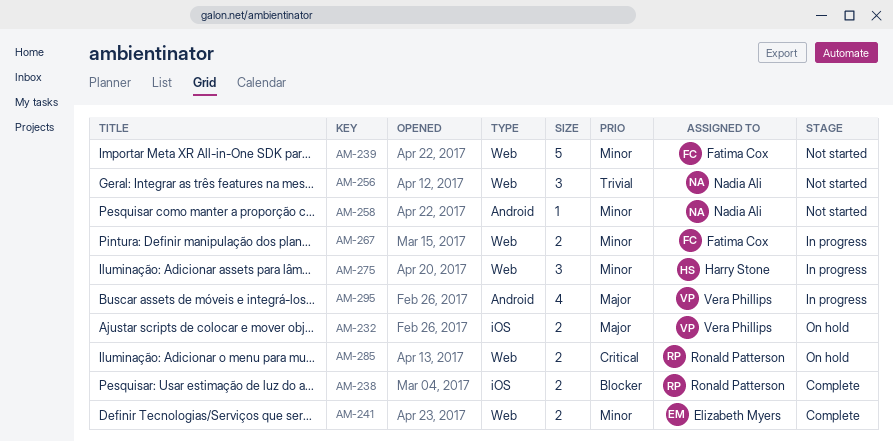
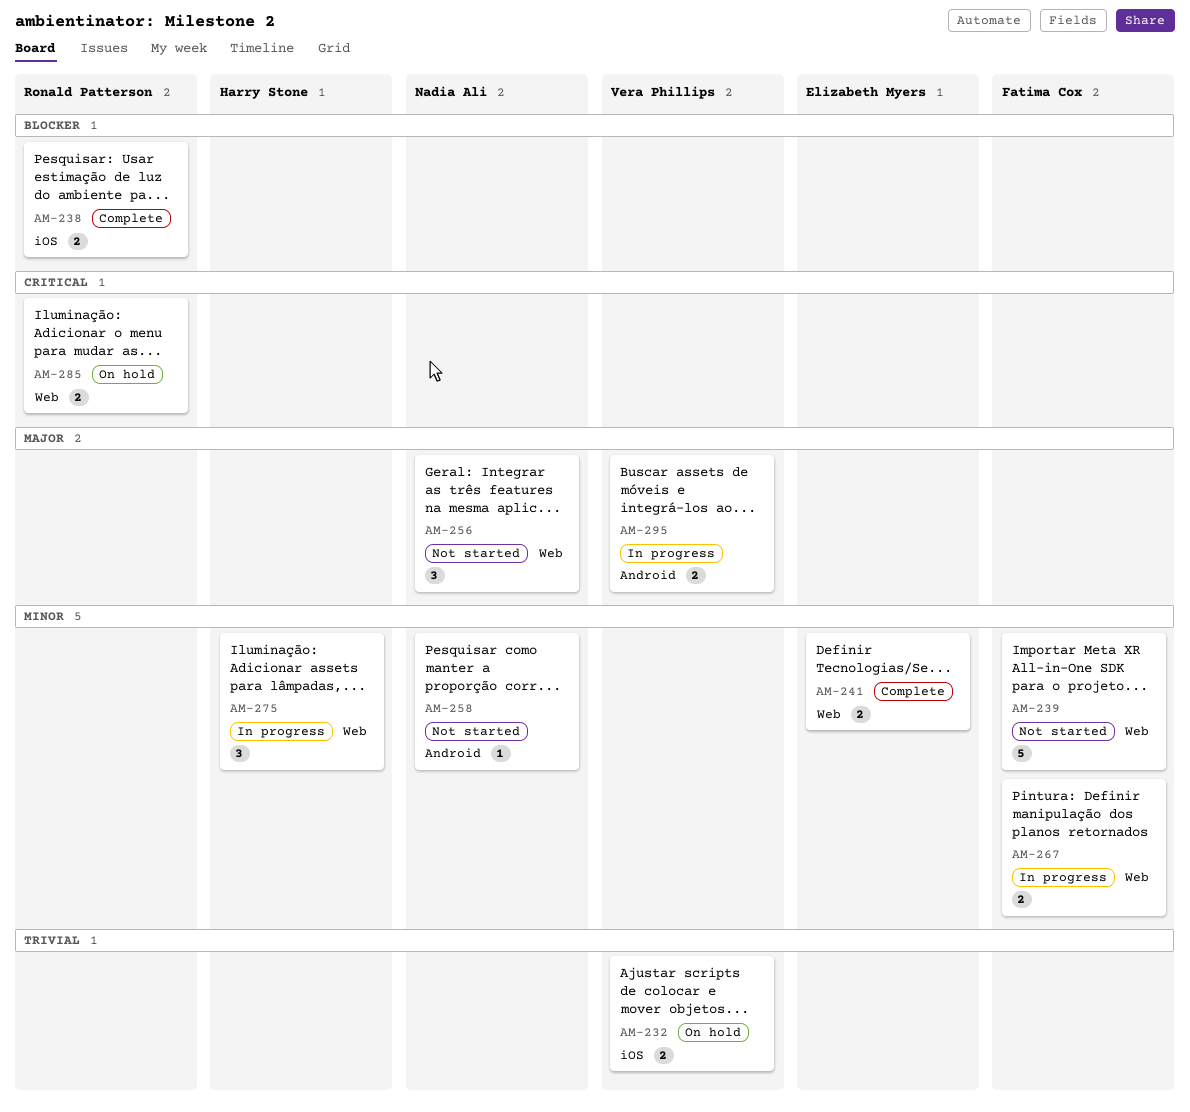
AM-232, priority: Major -> Trivial
AM-256, priority: Trivial -> Major
AM-295, estimate: 4 -> 2

